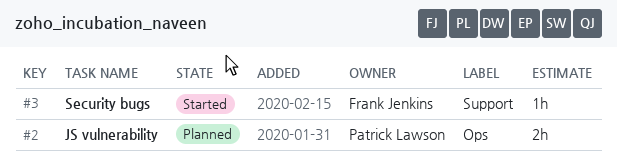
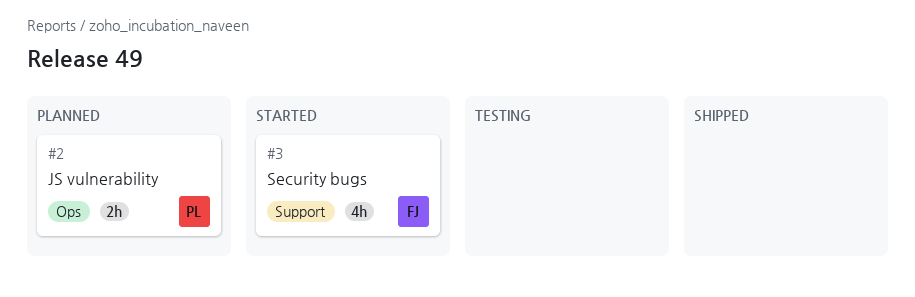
#3, estimate: 1h -> 4h

